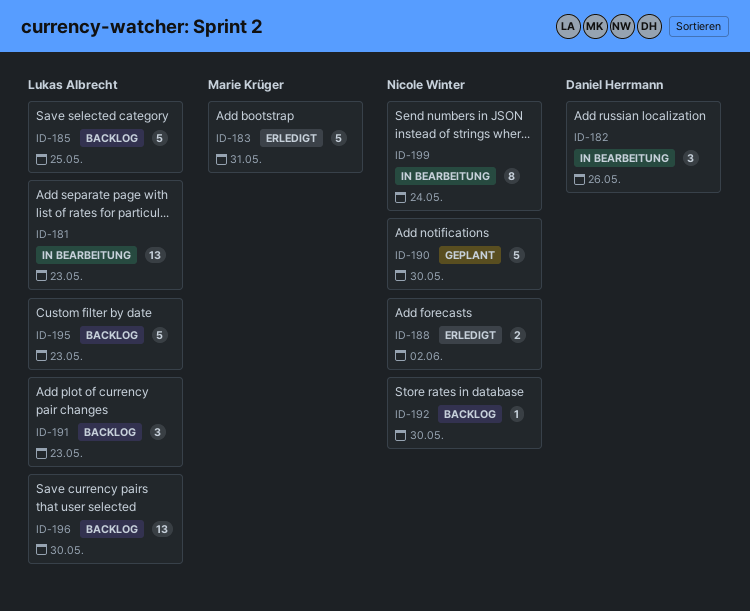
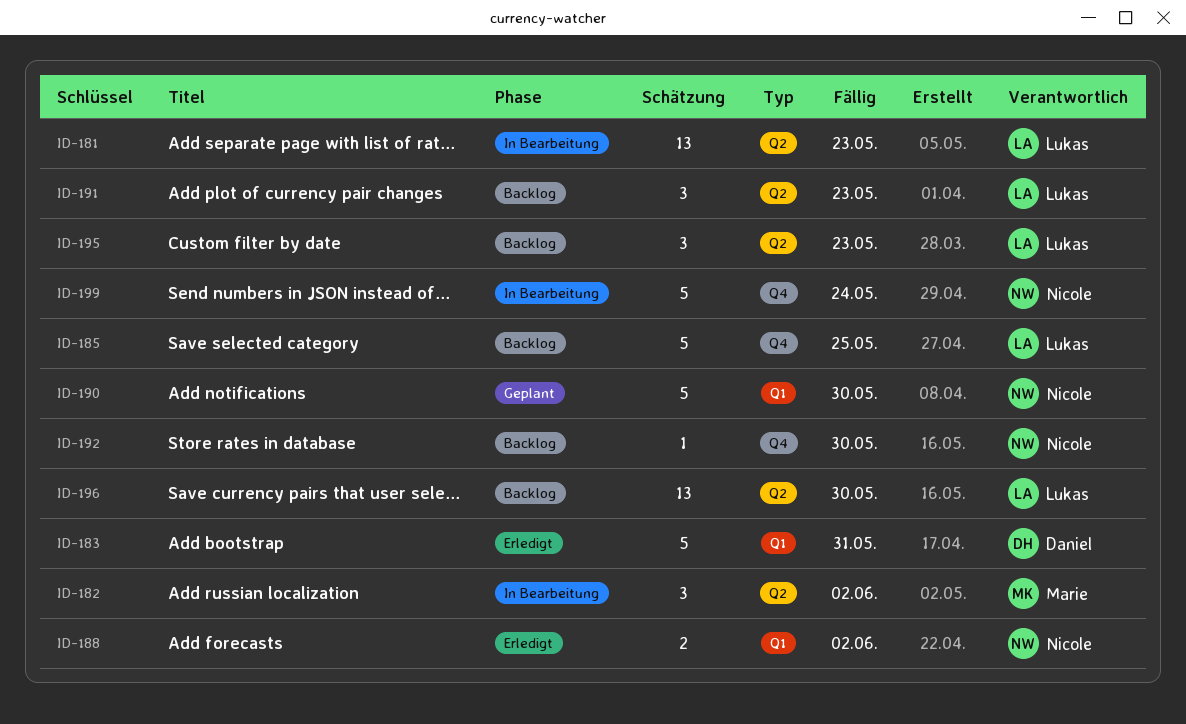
ID-182, owner: Daniel Herrmann -> Marie Krüger
ID-182, due: May 26 -> Jun 2
ID-183, owner: Marie Krüger -> Daniel Herrmann
ID-195, estimate: 5 -> 3
ID-199, estimate: 8 -> 5

